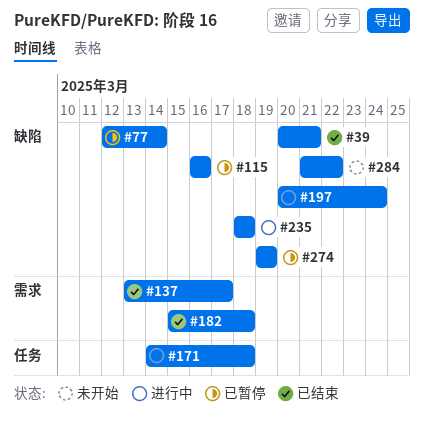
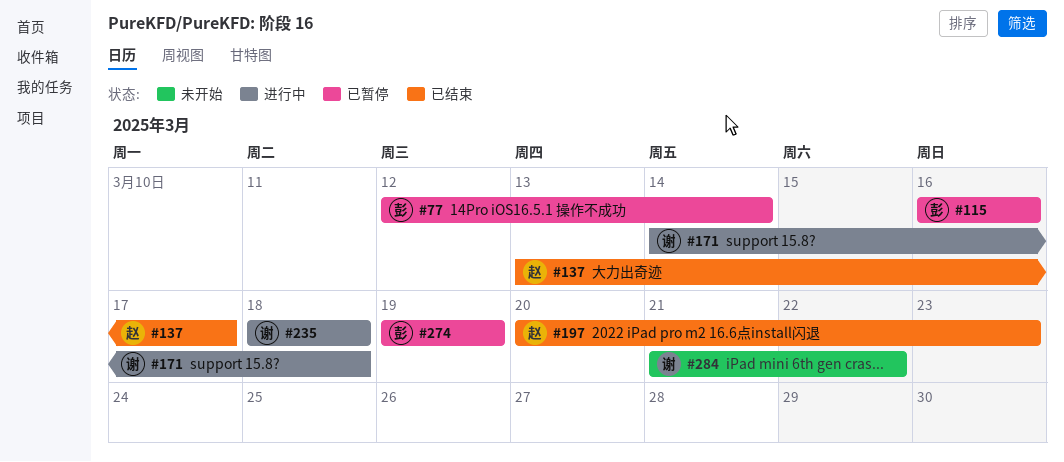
#39: present -> none
#182: present -> none
#197, status: 进行中 -> 已结束
#197, due: Mar 24 -> Mar 23

